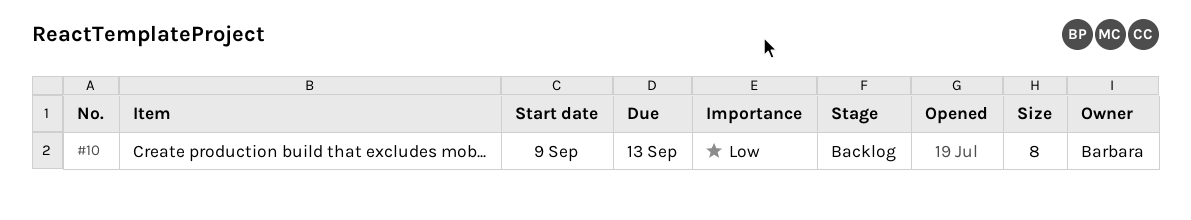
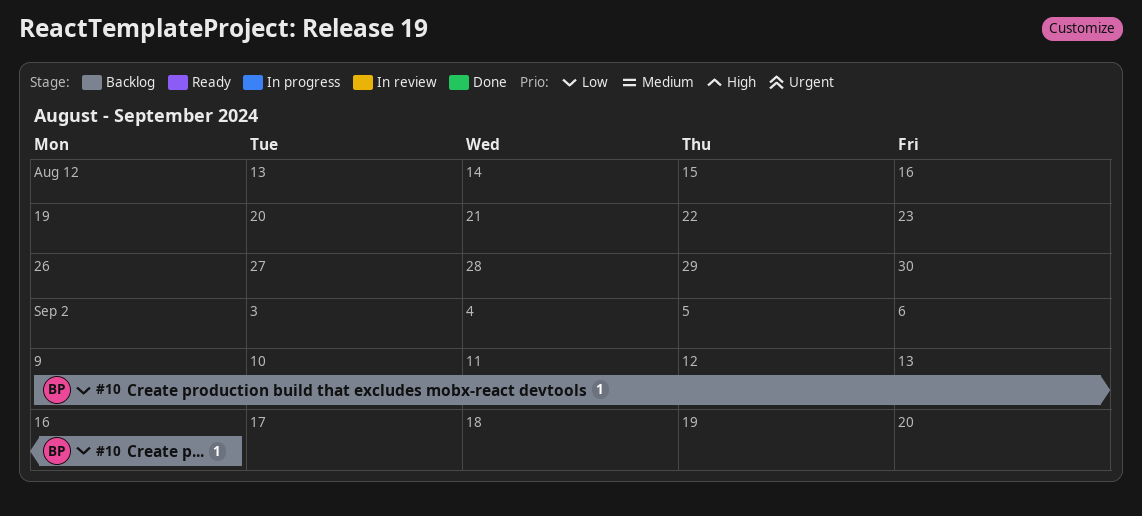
#10, estimate: 8 -> 1
#10, due: Sep 13 -> Sep 16

